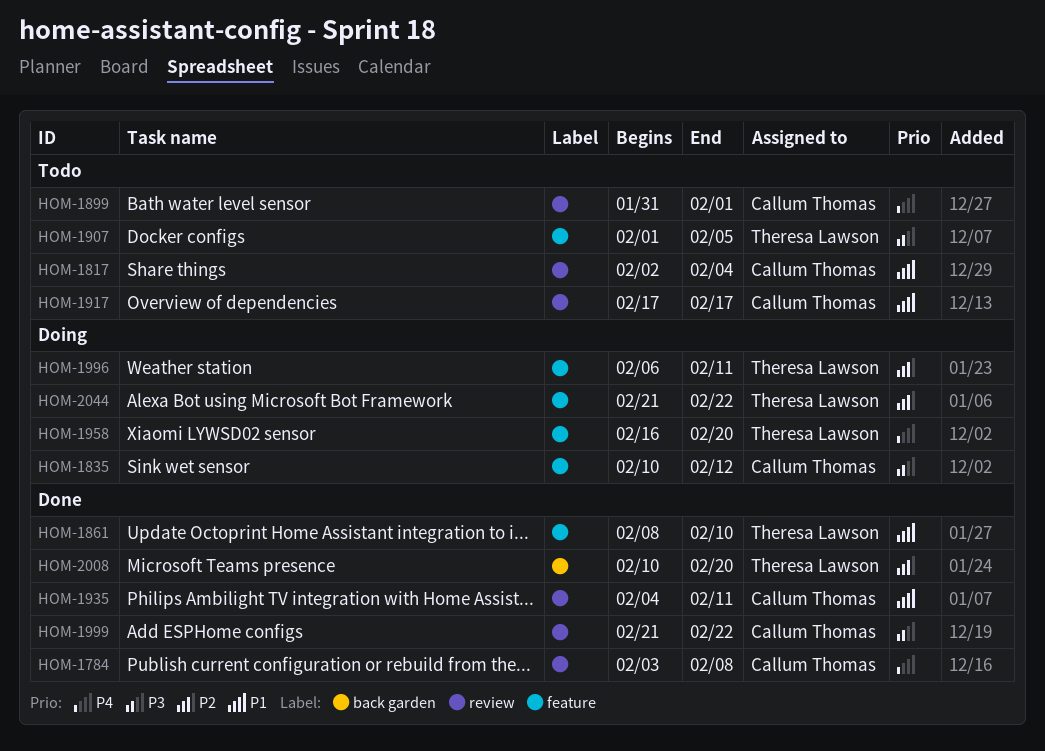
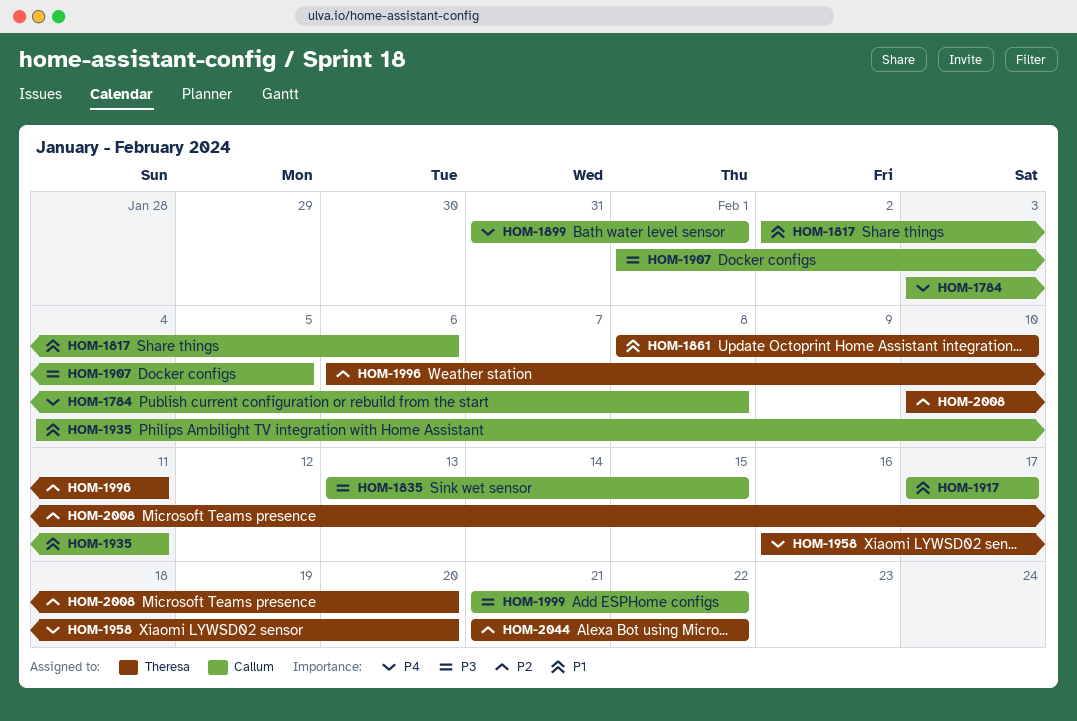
HOM-1817, due: Feb 4 -> Feb 6
HOM-1835, start: Feb 10 -> Feb 13
HOM-1835, due: Feb 12 -> Feb 15
HOM-1907, owner: Theresa Lawson -> Callum Thomas

